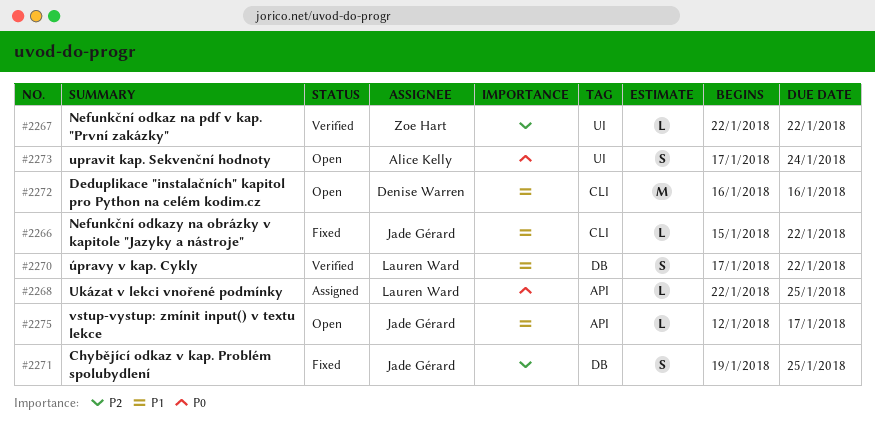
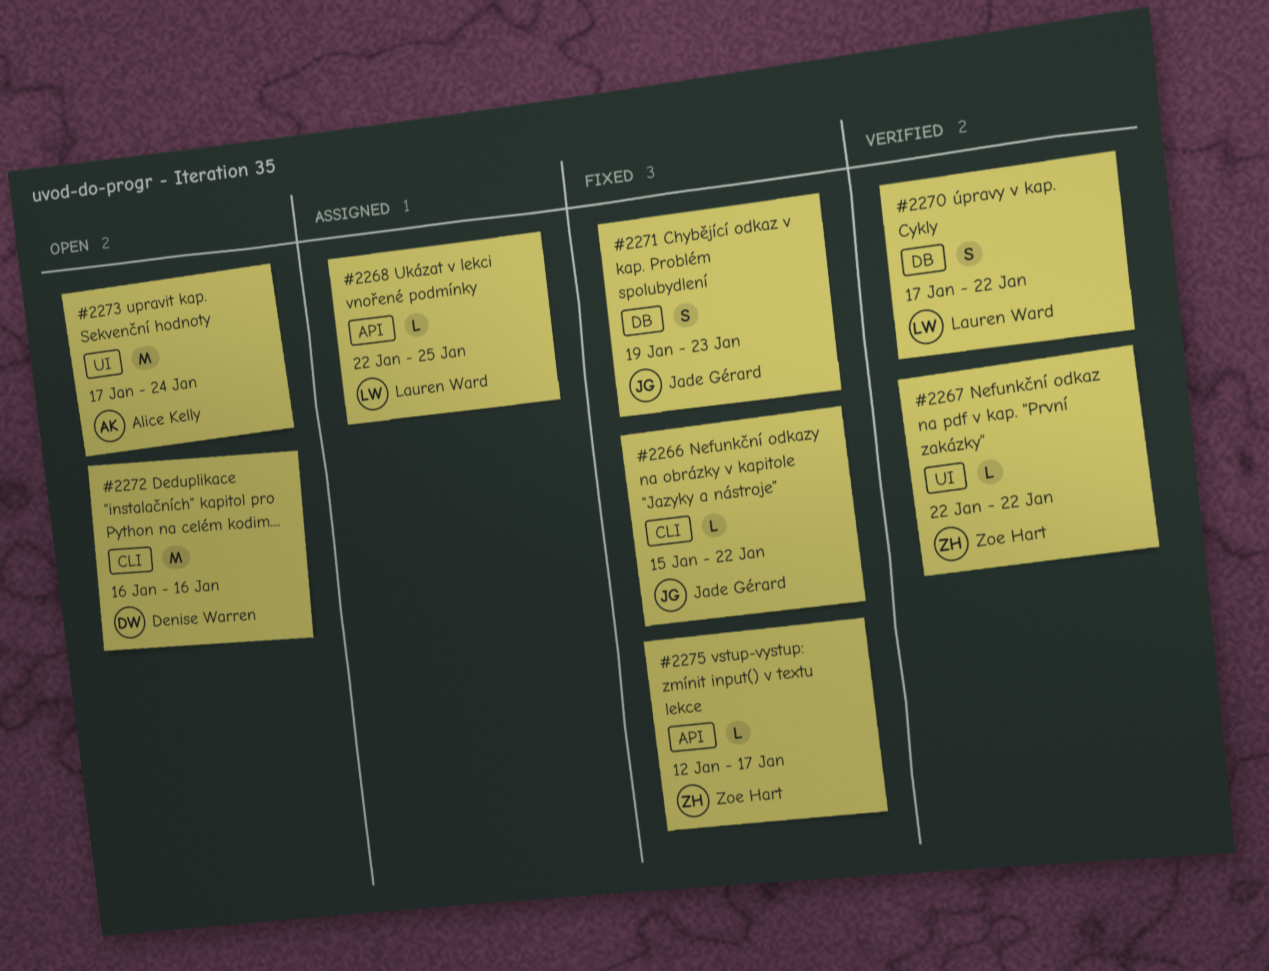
#2271, due: Jan 25 -> Jan 23
#2273, estimate: S -> M
#2275, status: Open -> Fixed
#2275, owner: Jade Gérard -> Zoe Hart

